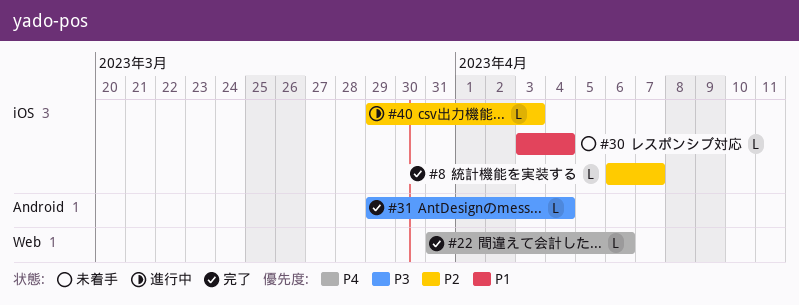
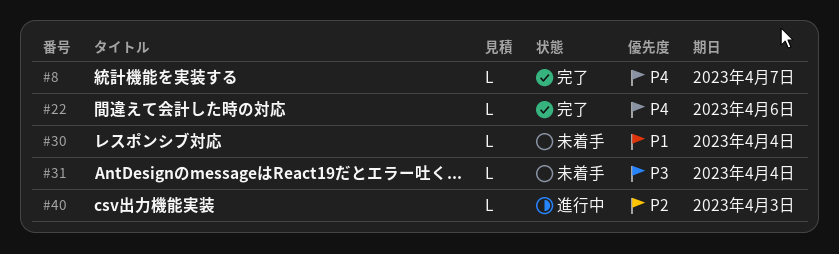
#8, priority: P2 -> P4
#31, status: 完了 -> 未着手

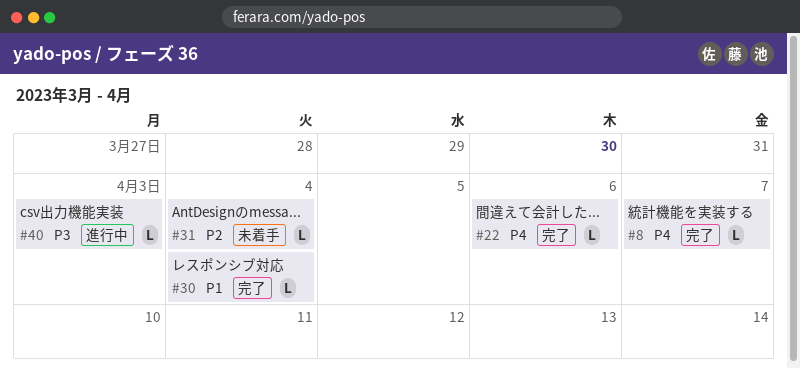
#30, status: 未着手 -> 完了
#31, priority: P3 -> P2
#40, priority: P2 -> P3

